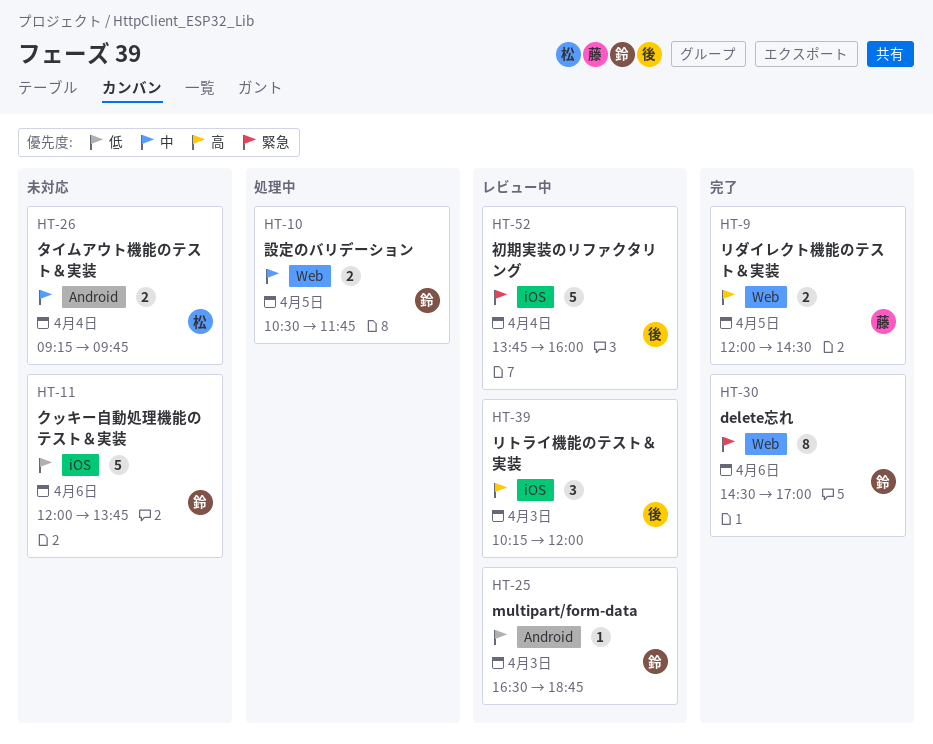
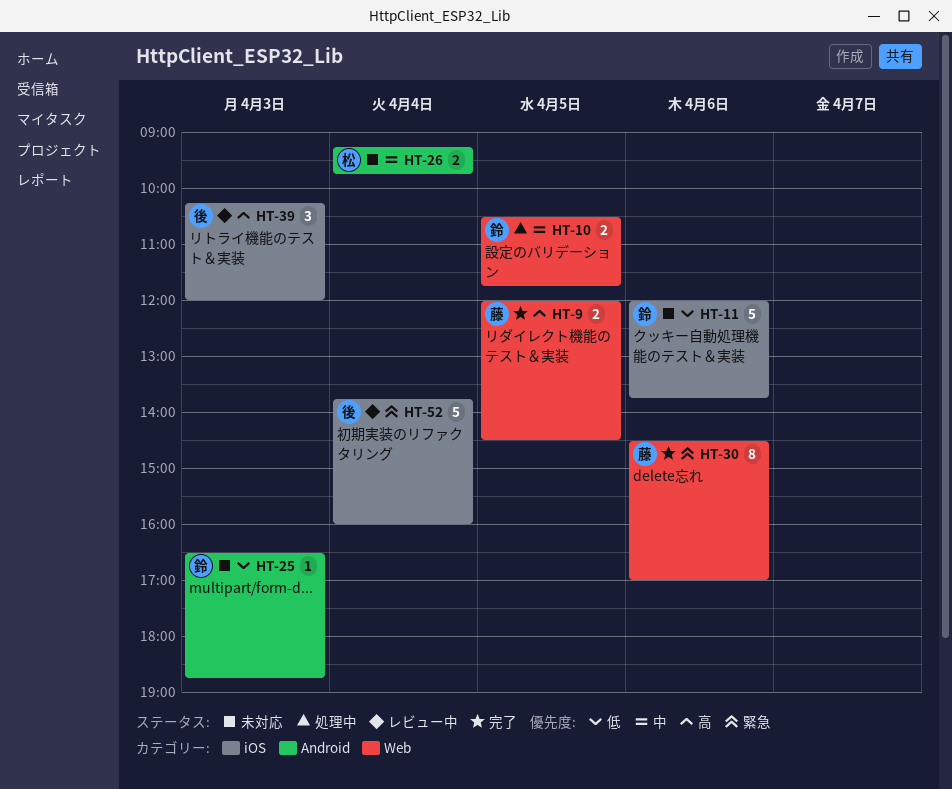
HT-25, status: レビュー中 -> 未対応
HT-30, owner: 鈴 -> 藤

